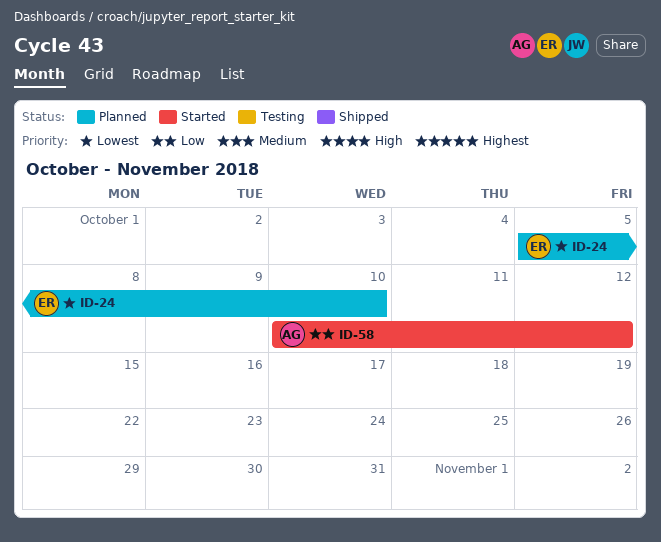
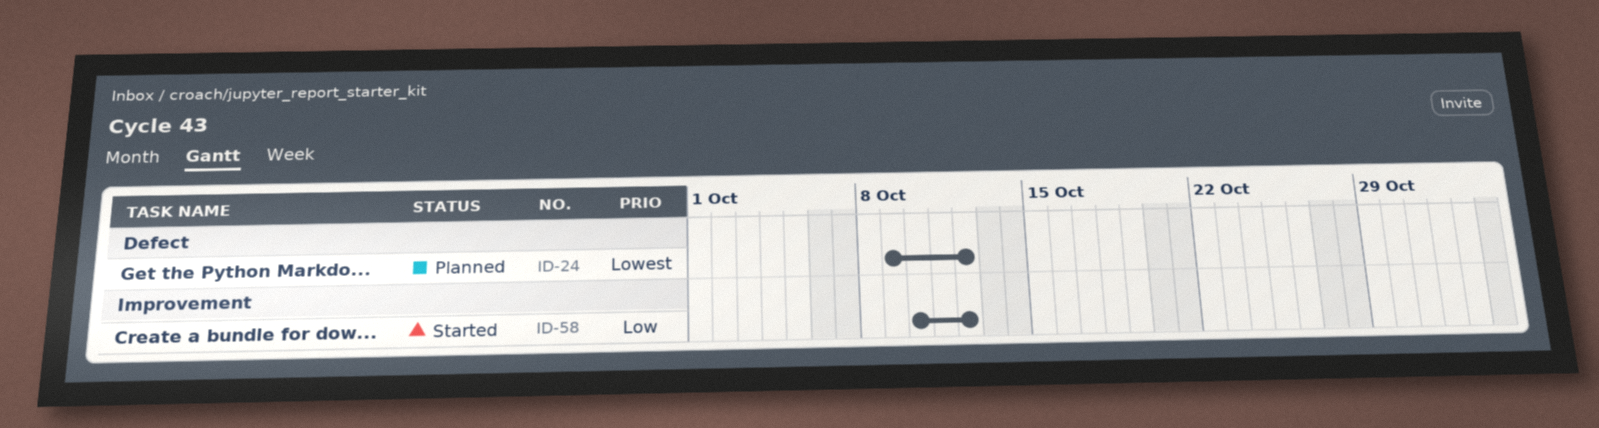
ID-24, start: Oct 5 -> Oct 9
ID-24, due: Oct 10 -> Oct 12

